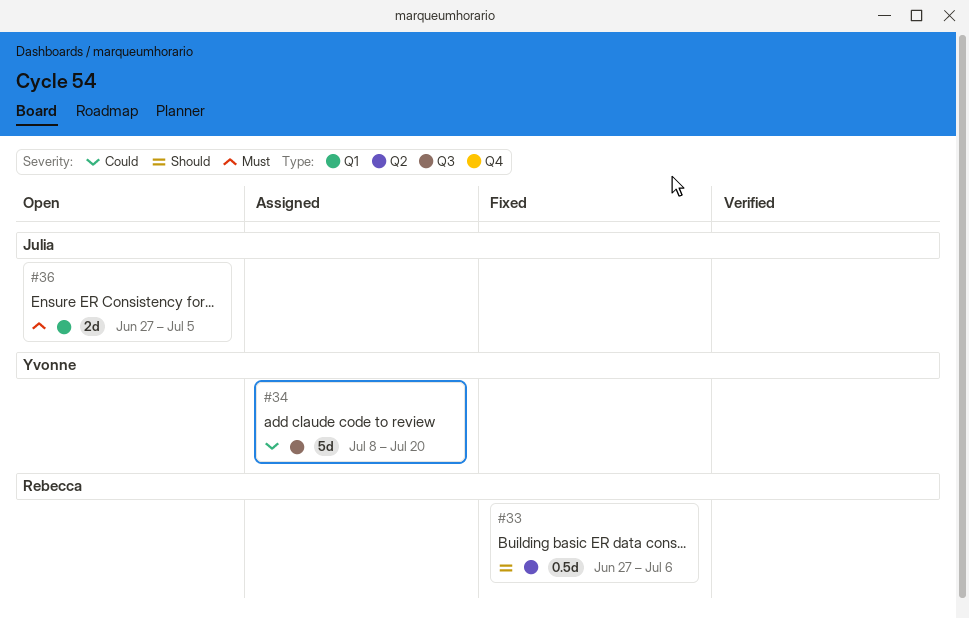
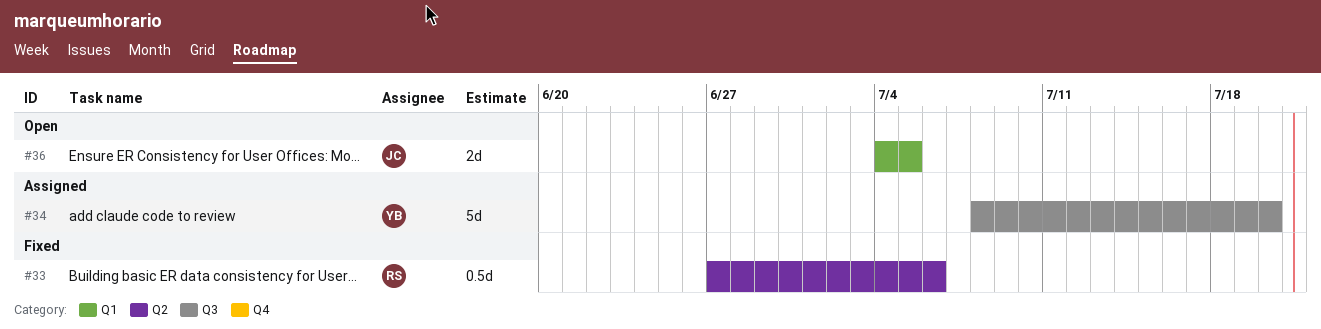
#36, start: Jun 27 -> Jul 4

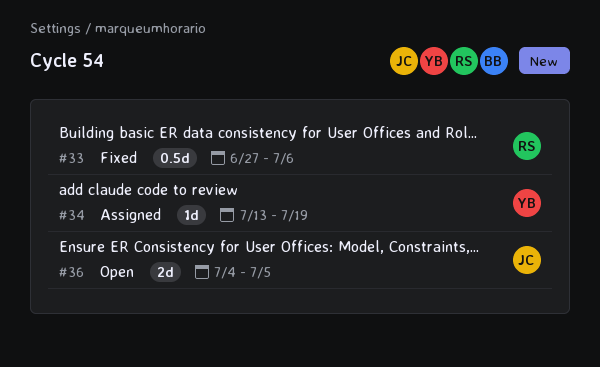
#34, estimate: 5d -> 1d
#34, start: Jul 8 -> Jul 13
#34, due: Jul 20 -> Jul 19

